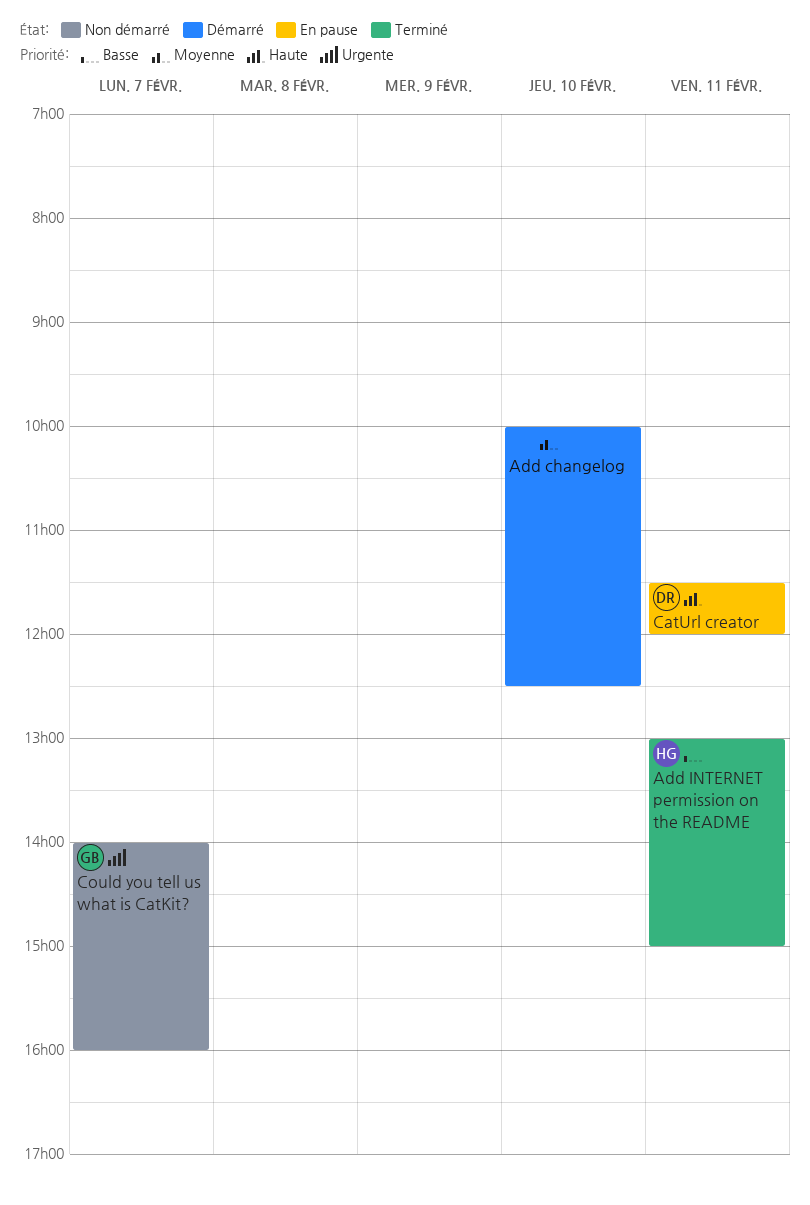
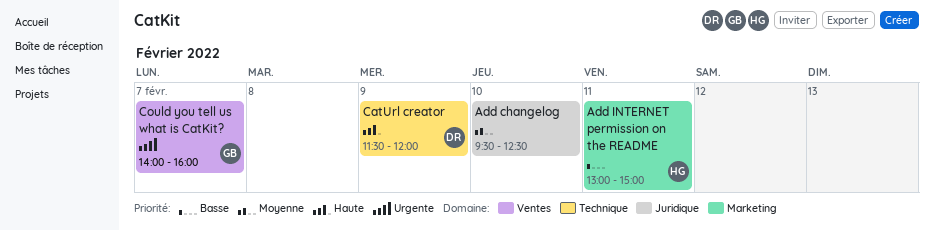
Add changelog, begins: 10:00 -> 09:30
CatUrl creator, day: Feb 11 -> Feb 9

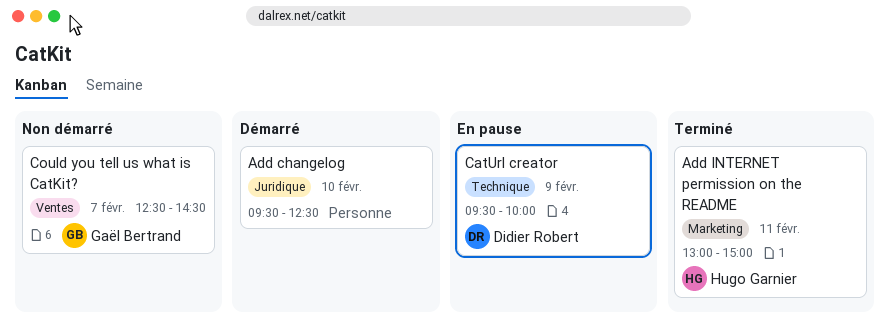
CatUrl creator, begins: 11:30 -> 09:30
CatUrl creator, ends: 12:00 -> 10:00
Could you tell us what is CatKit?, begins: 14:00 -> 12:30
Could you tell us what is CatKit?, ends: 16:00 -> 14:30

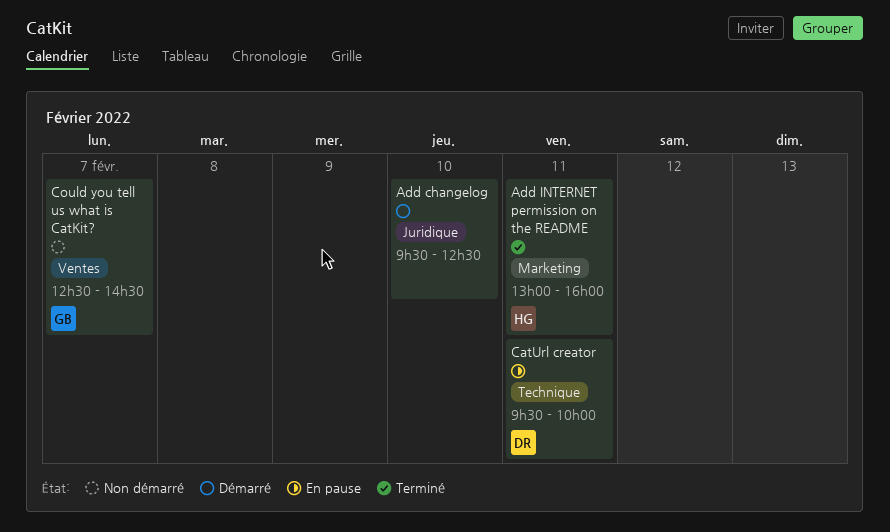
Add INTERNET permission on the README, ends: 15:00 -> 16:00
CatUrl creator, day: Feb 9 -> Feb 11

